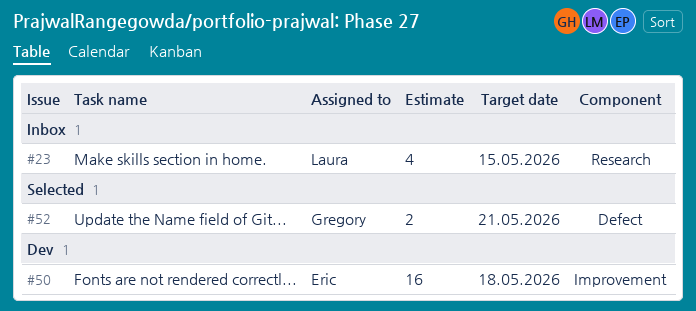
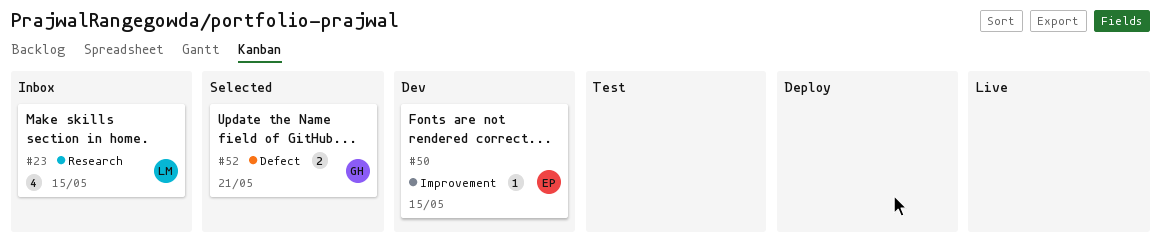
#50, estimate: 16 -> 1
#50, due: May 18 -> May 15

